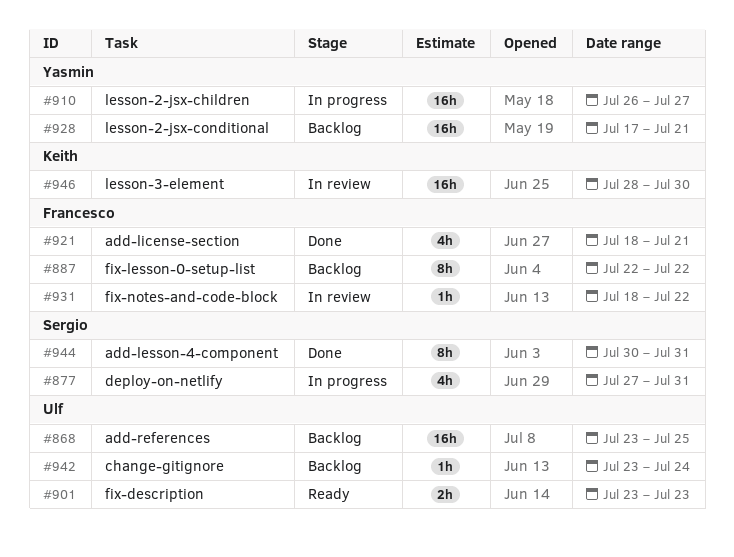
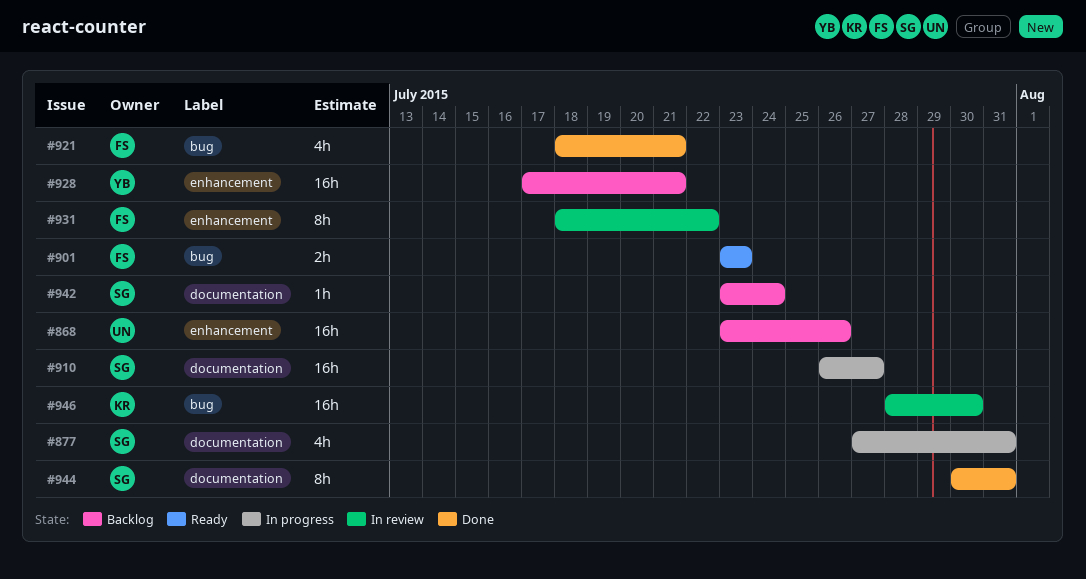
#868, due: Jul 25 -> Jul 26
#887: present -> none
#901, owner: Ulf -> Francesco
#910, owner: Yasmin -> Sergio
#931, estimate: 1h -> 8h
#942, owner: Ulf -> Sergio

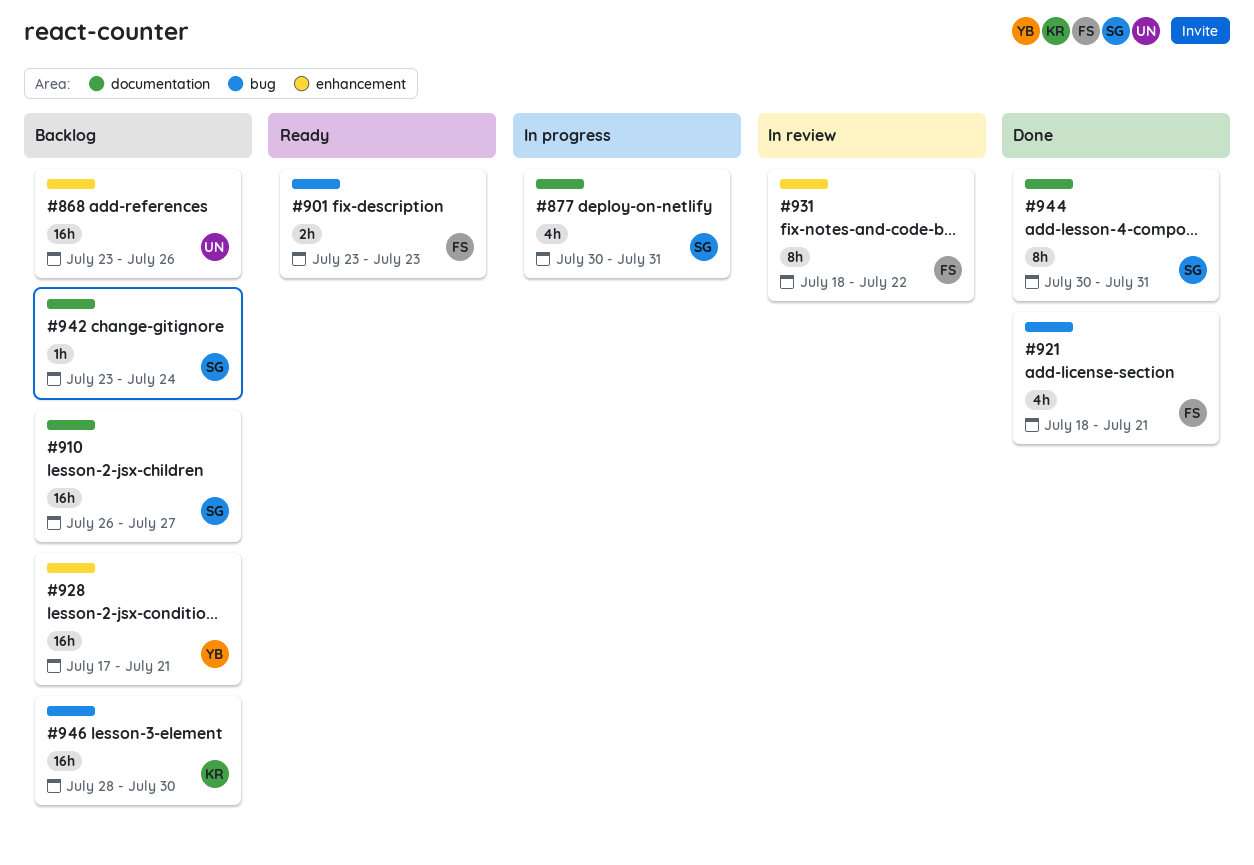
#877, start: Jul 27 -> Jul 30
#910, status: In progress -> Backlog
#946, status: In review -> Backlog

